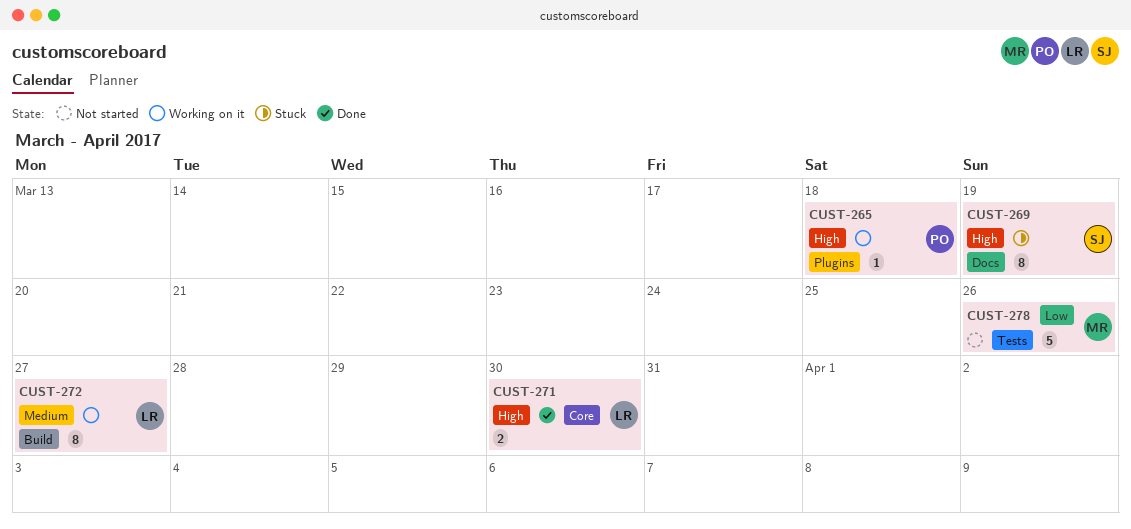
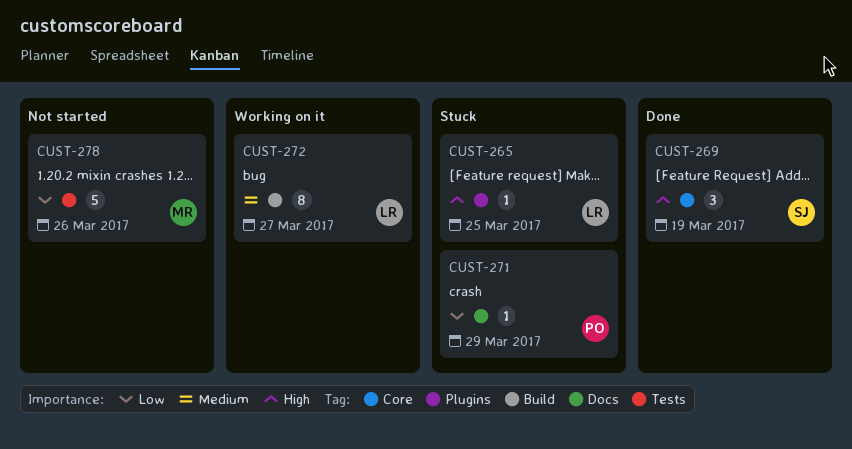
CUST-265, status: Working on it -> Stuck
CUST-265, owner: PO -> LR
CUST-265, due: Mar 18 -> Mar 25
CUST-269, status: Stuck -> Done
CUST-269, label: Docs -> Core
CUST-269, estimate: 8 -> 3
CUST-271, status: Done -> Stuck
CUST-271, owner: LR -> PO
CUST-271, priority: High -> Low
CUST-271, label: Core -> Docs
CUST-271, estimate: 2 -> 1
CUST-271, due: Mar 30 -> Mar 29

